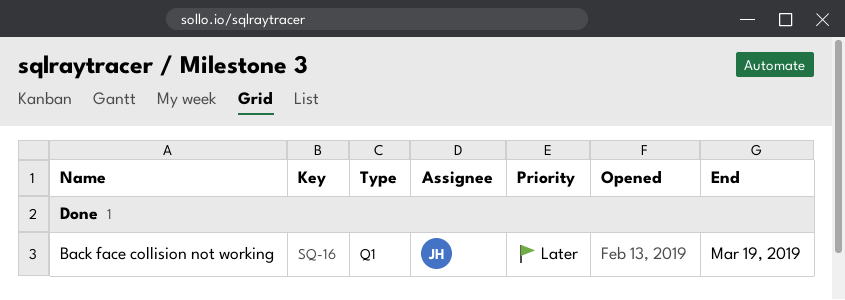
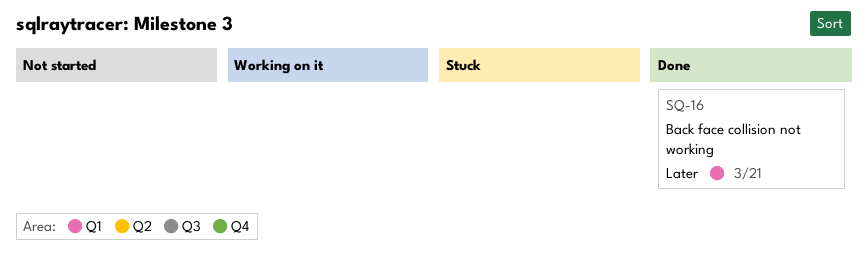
SQ-16, due: Mar 19 -> Mar 21

